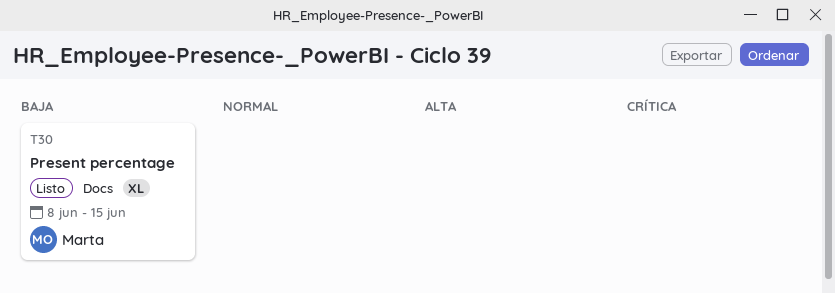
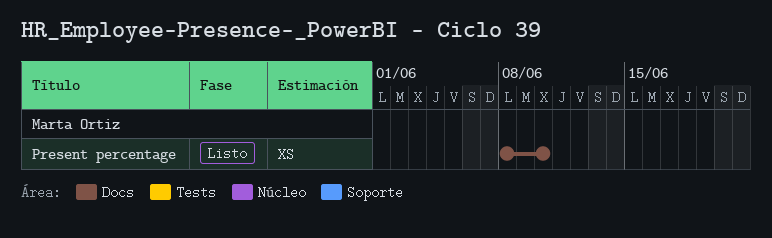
Present percentage, estimate: XL -> XS
Present percentage, due: Jun 15 -> Jun 10

